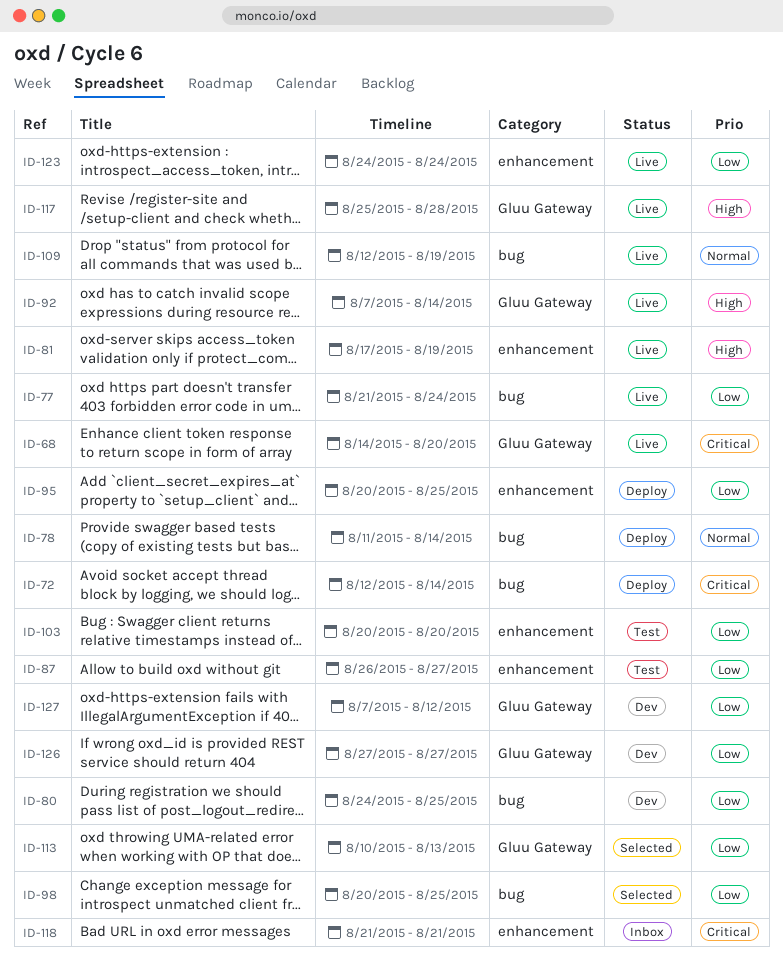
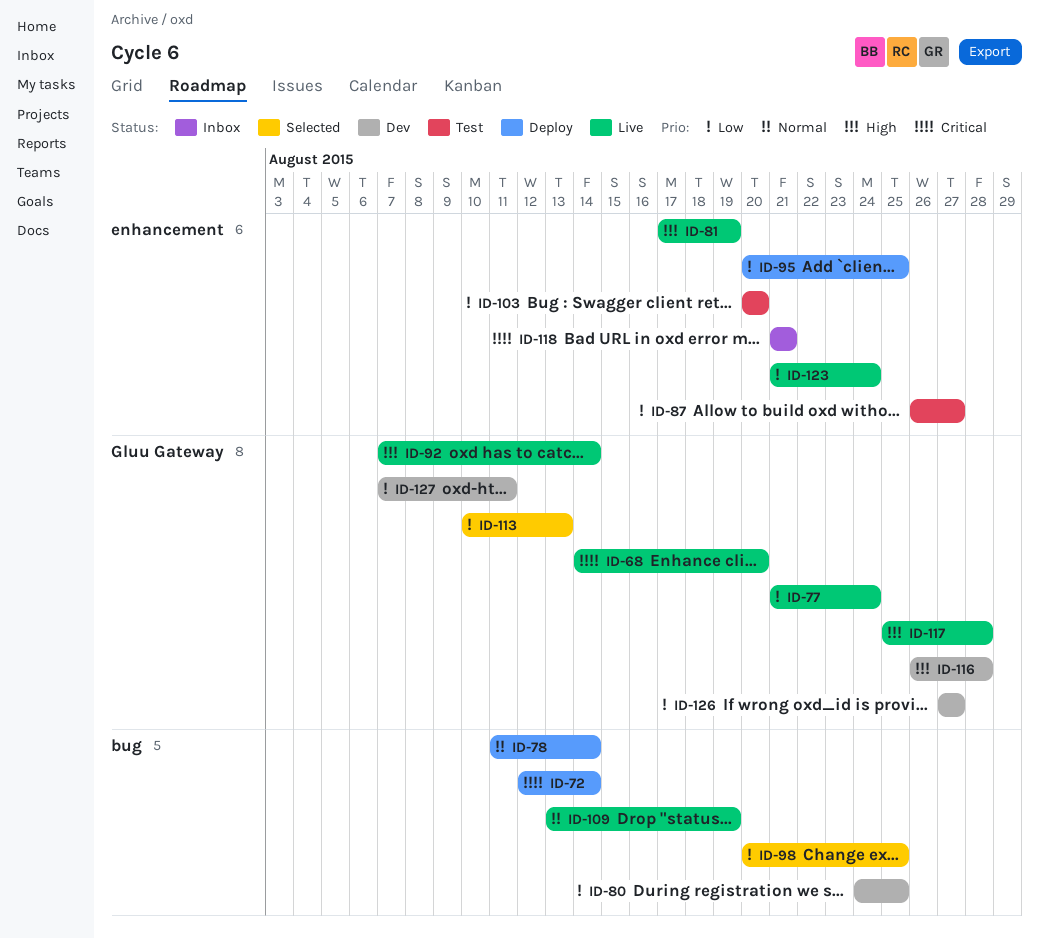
ID-77, label: bug -> Gluu Gateway
ID-109, start: Aug 12 -> Aug 13
ID-116: none -> present
ID-123, start: Aug 24 -> Aug 21
ID-127, due: Aug 12 -> Aug 11

